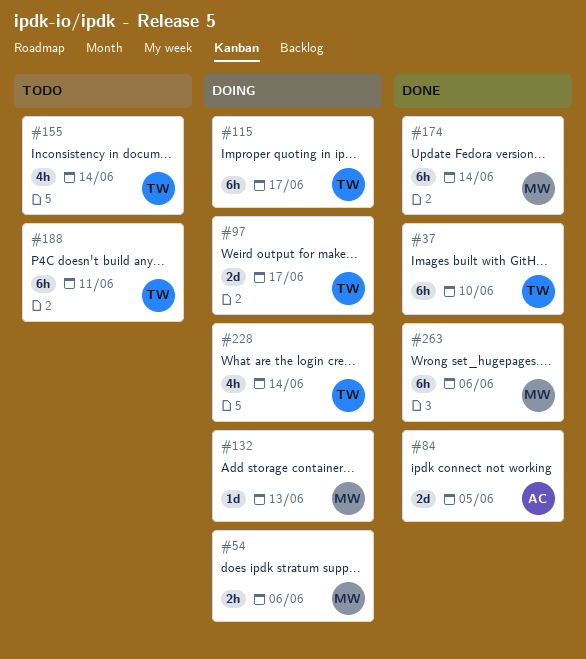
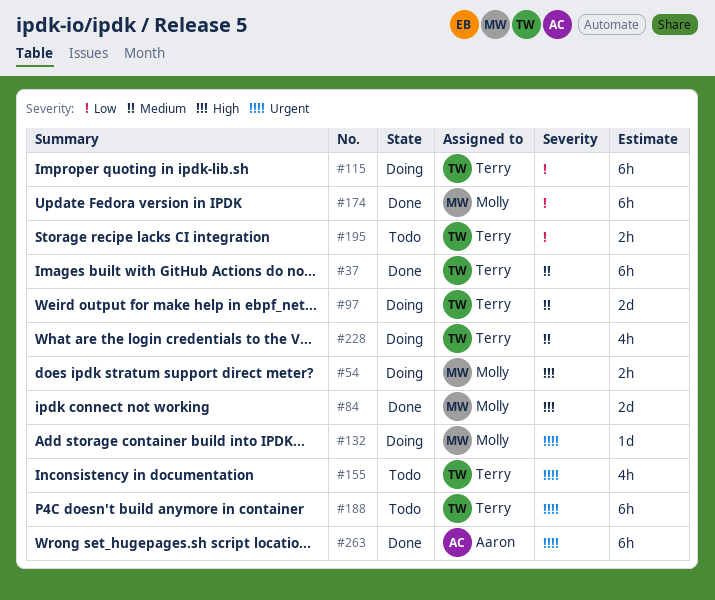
#84, owner: Aaron -> Molly
#195: none -> present
#263, owner: Molly -> Aaron

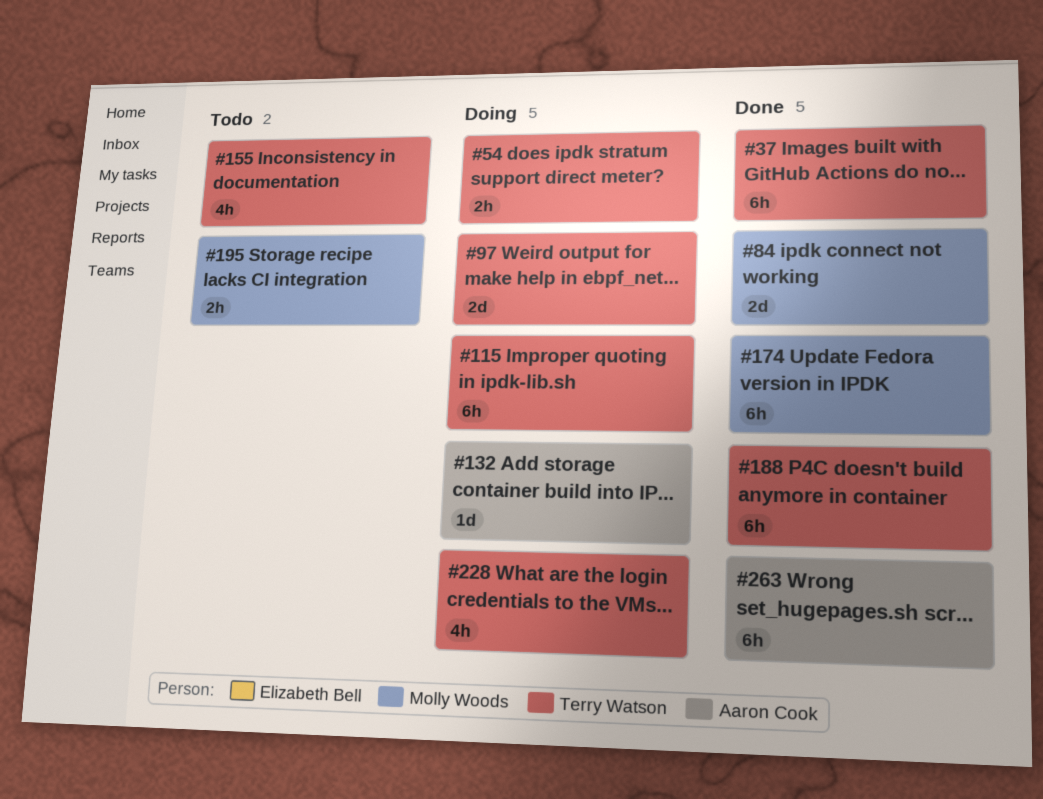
#54, owner: Molly Woods -> Terry Watson
#132, owner: Molly Woods -> Aaron Cook
#188, status: Todo -> Done
#195, owner: Terry Watson -> Molly Woods

